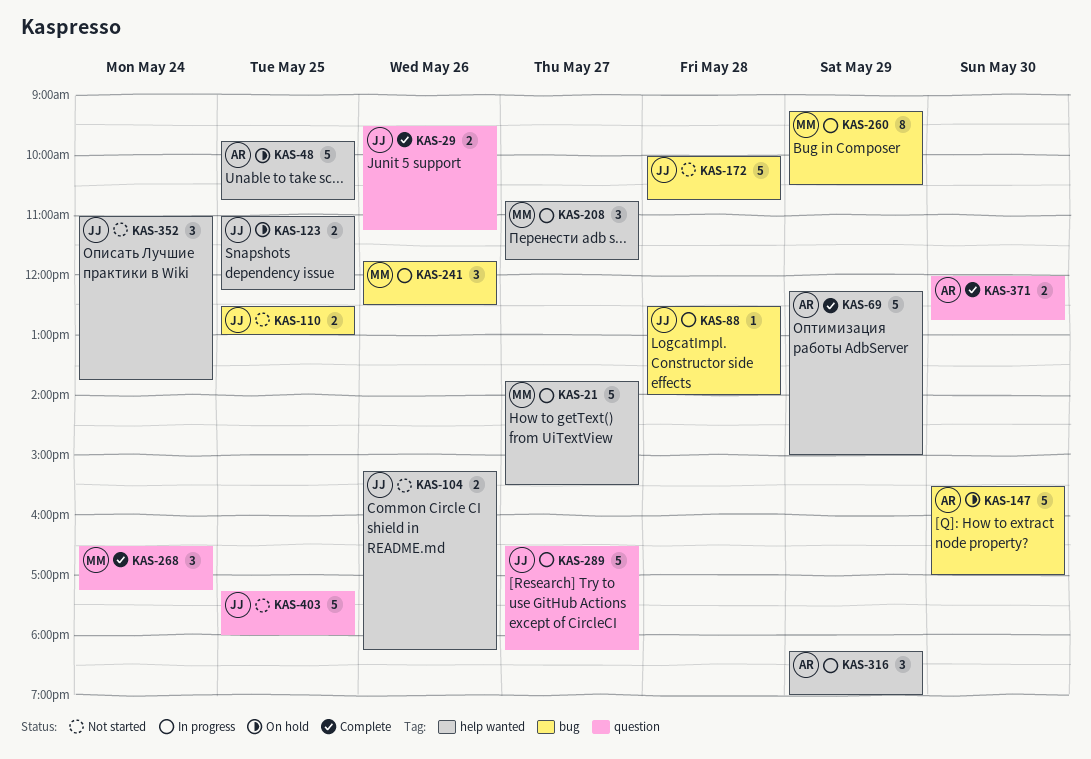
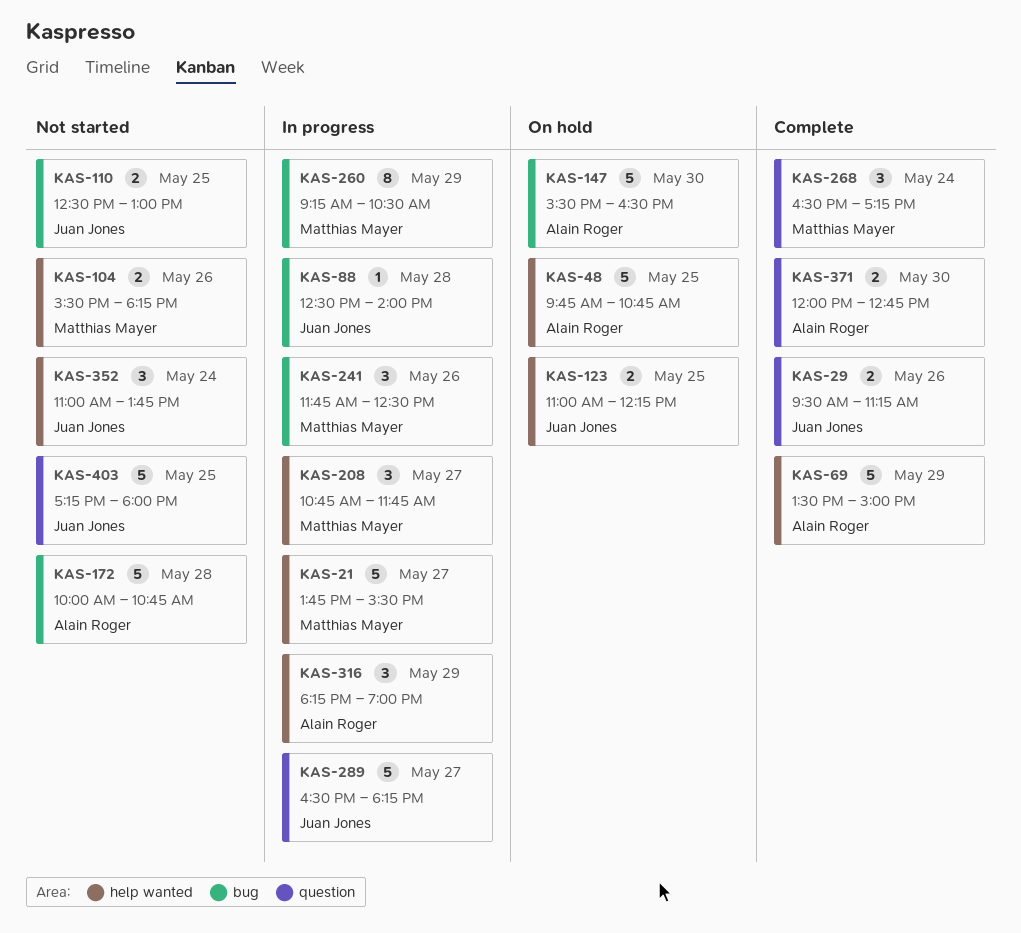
KAS-69, begins: 12:15 -> 13:30
KAS-104, owner: Juan Jones -> Matthias Mayer
KAS-104, begins: 15:15 -> 15:30
KAS-147, ends: 17:00 -> 16:30
KAS-172, owner: Juan Jones -> Alain Roger

